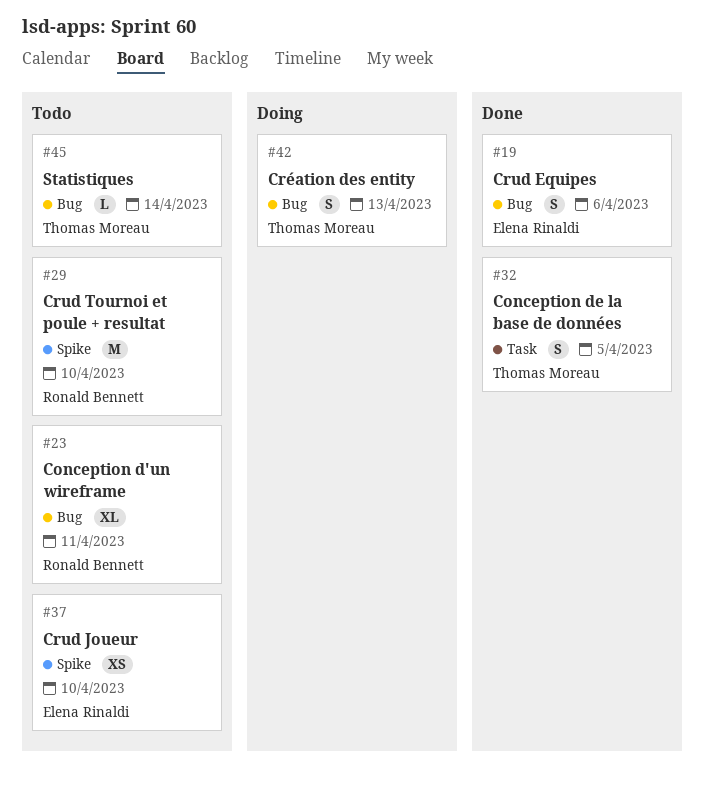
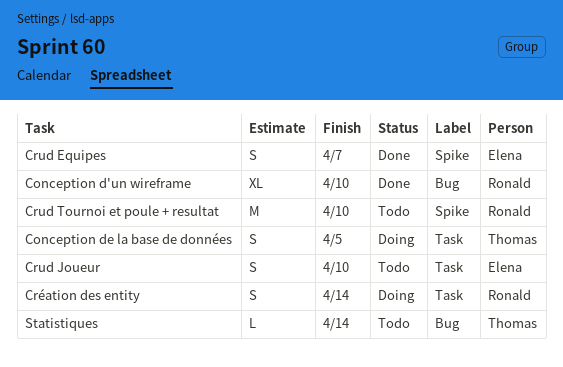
Conception d'un wireframe, status: Todo -> Done
Conception d'un wireframe, due: Apr 11 -> Apr 10
Conception de la base de données, status: Done -> Doing
Crud Equipes, label: Bug -> Spike
Crud Equipes, due: Apr 6 -> Apr 7
Crud Joueur, label: Spike -> Task
Crud Joueur, estimate: XS -> S
Création des entity, owner: Thomas Moreau -> Ronald Bennett
Création des entity, label: Bug -> Task
Création des entity, due: Apr 13 -> Apr 14

